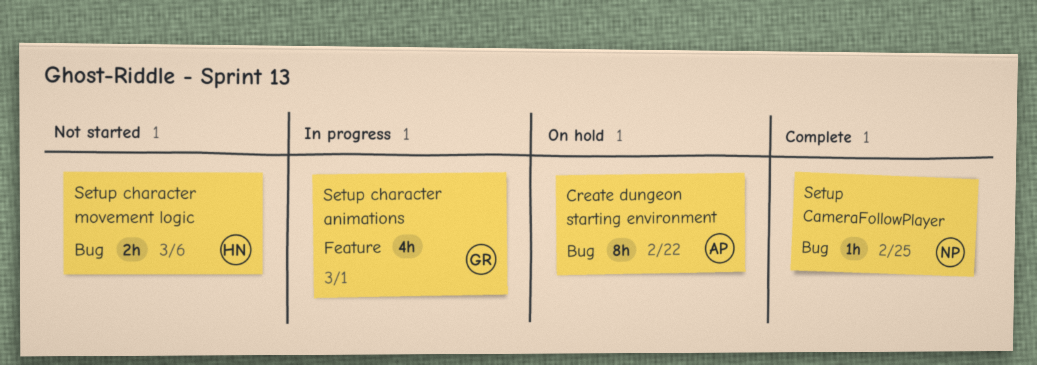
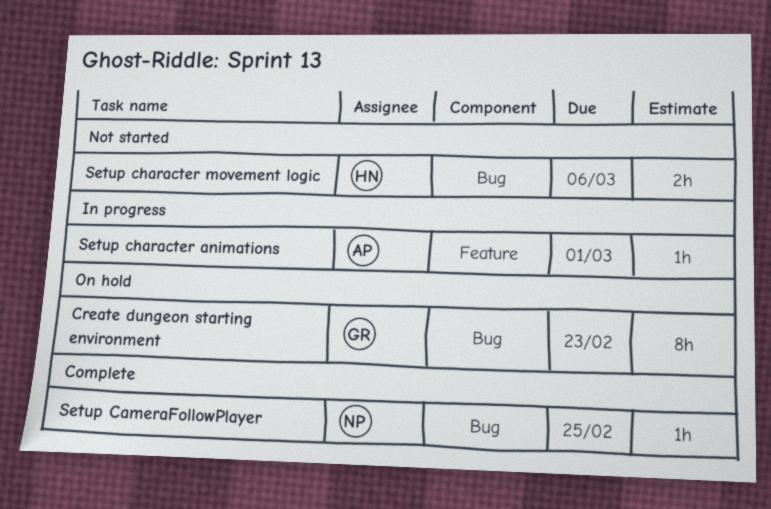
Create dungeon starting environment, owner: AP -> GR
Create dungeon starting environment, due: Feb 22 -> Feb 23
Setup character animations, owner: GR -> AP
Setup character animations, estimate: 4h -> 1h

